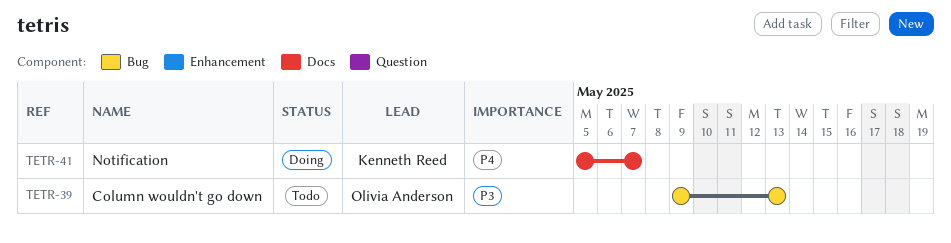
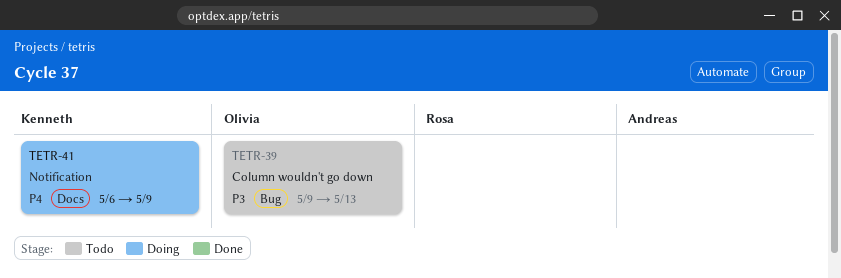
TETR-41, start: May 5 -> May 6
TETR-41, due: May 7 -> May 9

